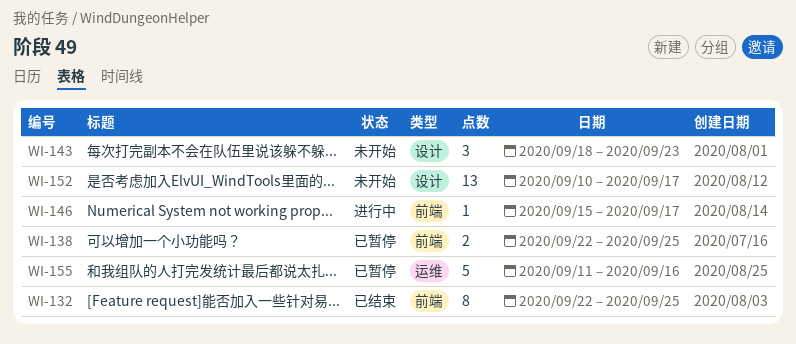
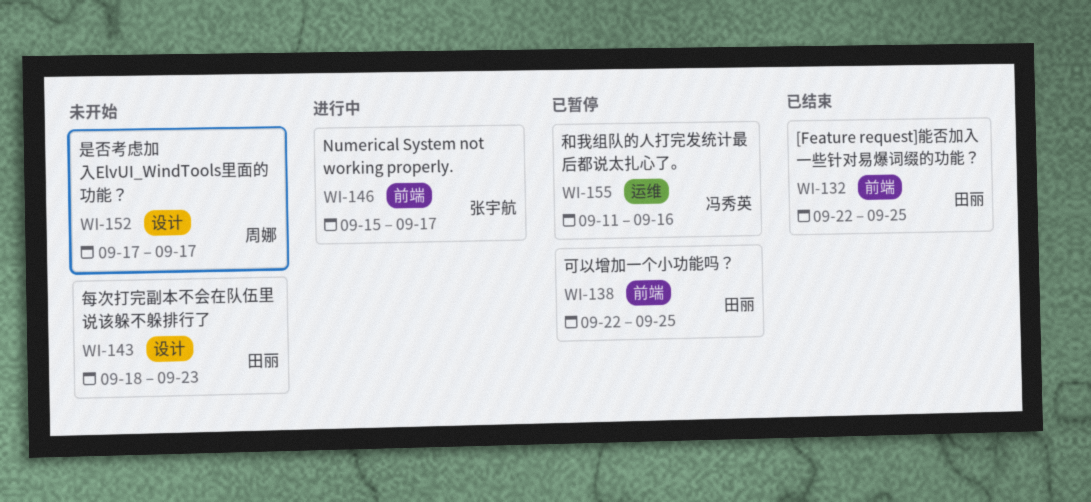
WI-152, start: Sep 10 -> Sep 17

